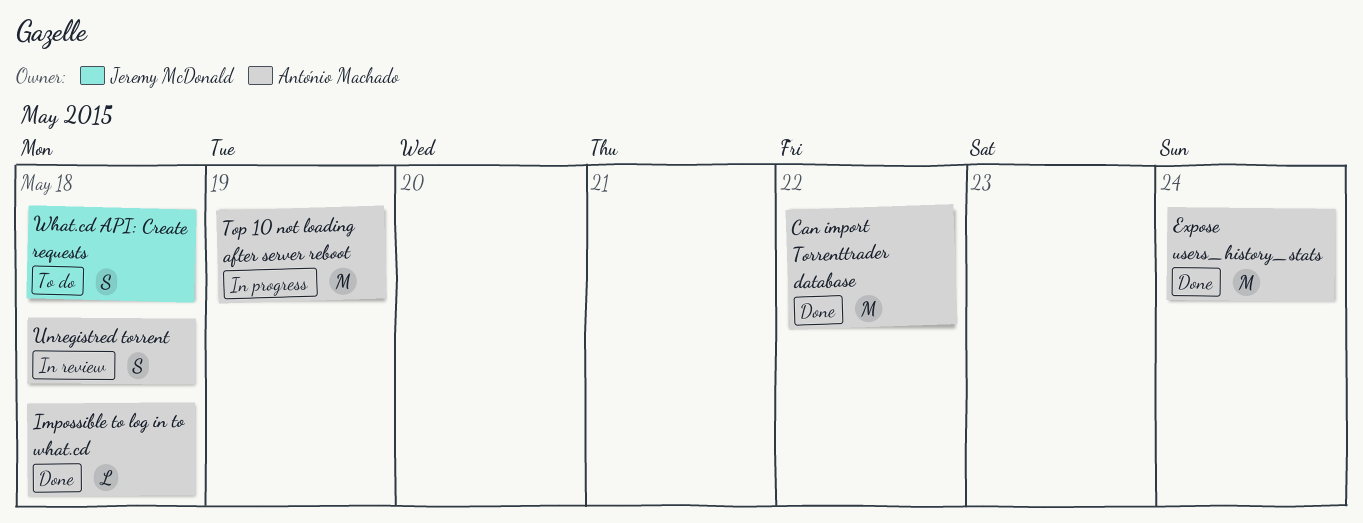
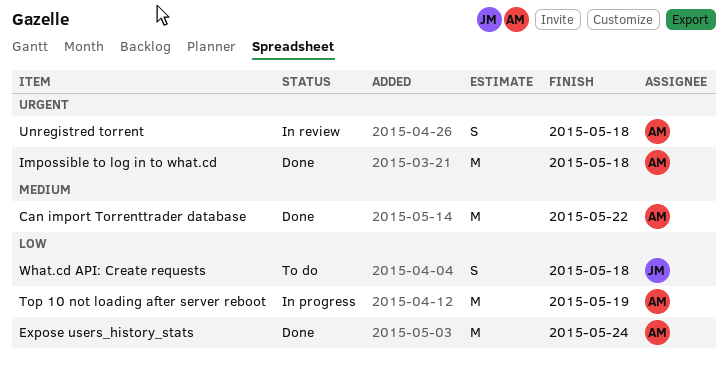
Impossible to log in to what.cd, estimate: L -> M

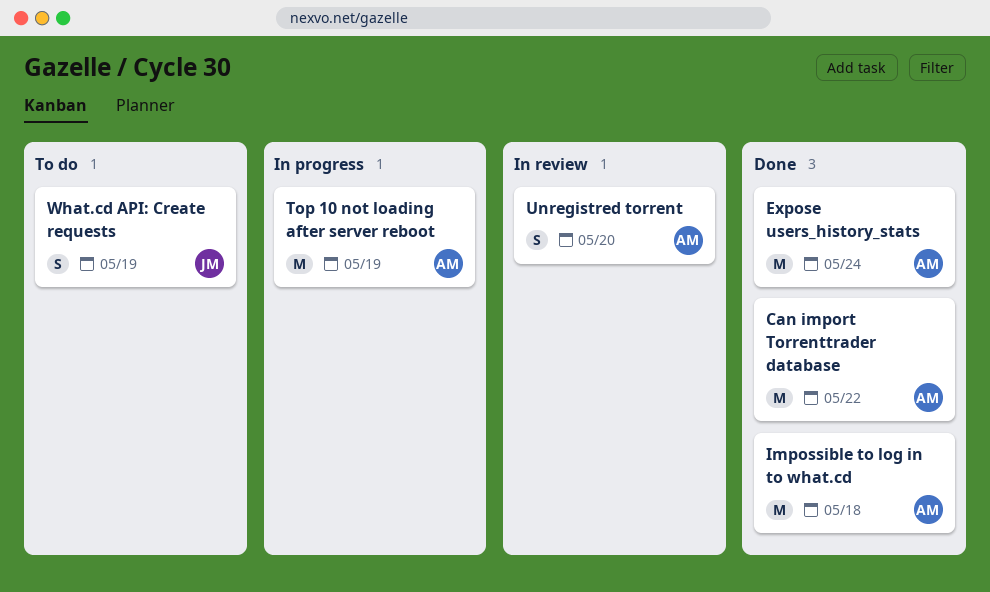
Unregistred torrent, due: May 18 -> May 20
What.cd API: Create requests, due: May 18 -> May 19

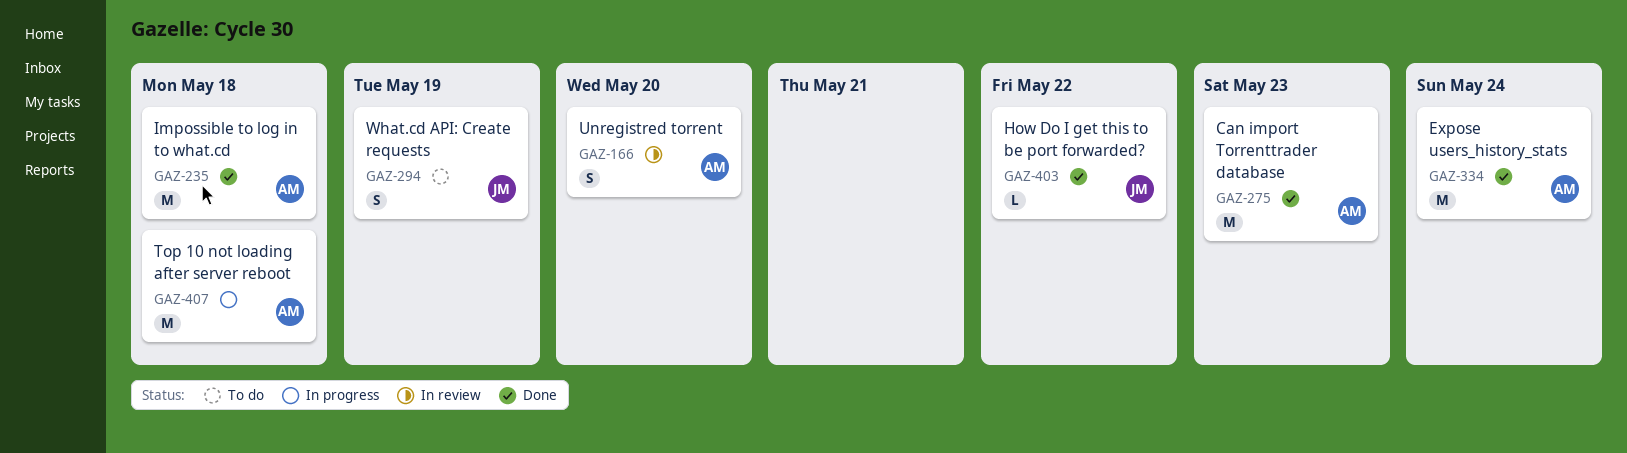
Can import Torrenttrader database, due: May 22 -> May 23
How Do I get this to be port forwarded?: none -> present
Top 10 not loading after server reboot, due: May 19 -> May 18

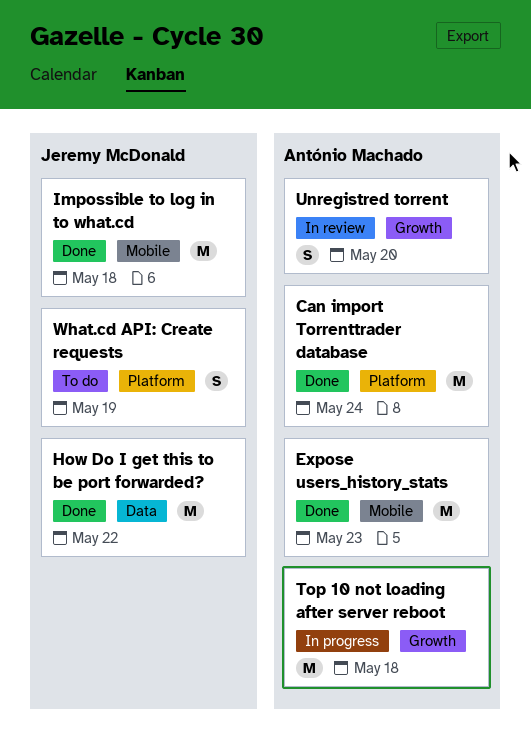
Can import Torrenttrader database, due: May 23 -> May 24
Expose users_history_stats, due: May 24 -> May 23
How Do I get this to be port forwarded?, estimate: L -> M
Impossible to log in to what.cd, owner: António Machado -> Jeremy McDonald

